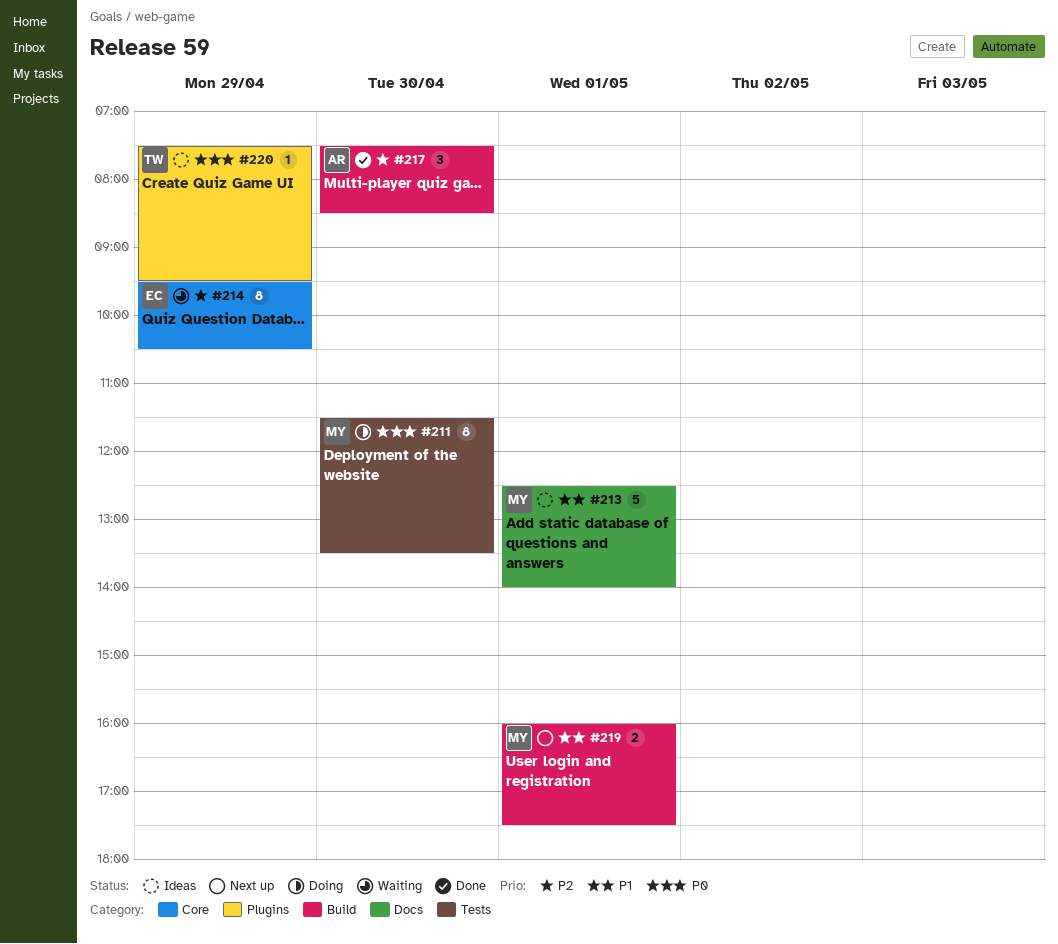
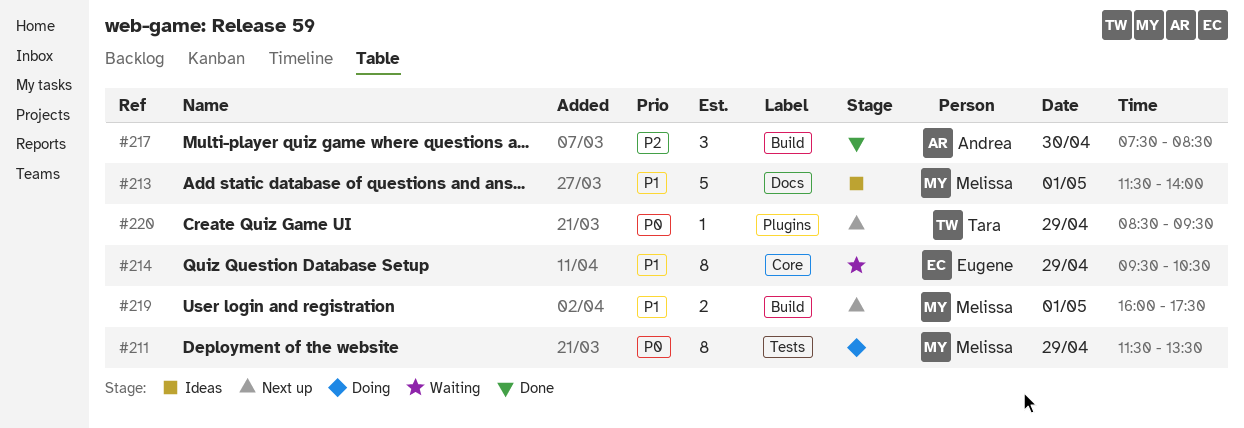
#211, day: Apr 30 -> Apr 29
#213, begins: 12:30 -> 11:30
#214, priority: P2 -> P1
#220, status: Ideas -> Next up
#220, begins: 07:30 -> 08:30

